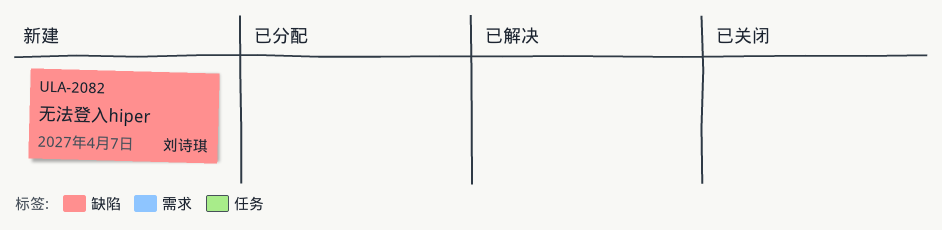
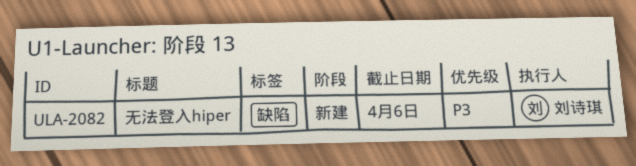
ULA-2082, due: Apr 7 -> Apr 6

